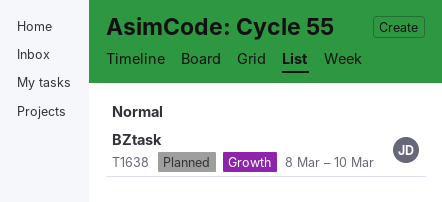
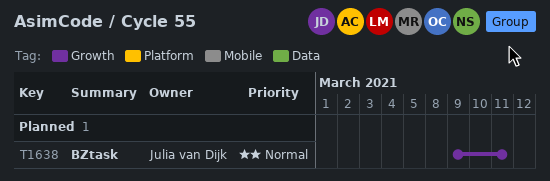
T1638, start: Mar 8 -> Mar 9
T1638, due: Mar 10 -> Mar 11

